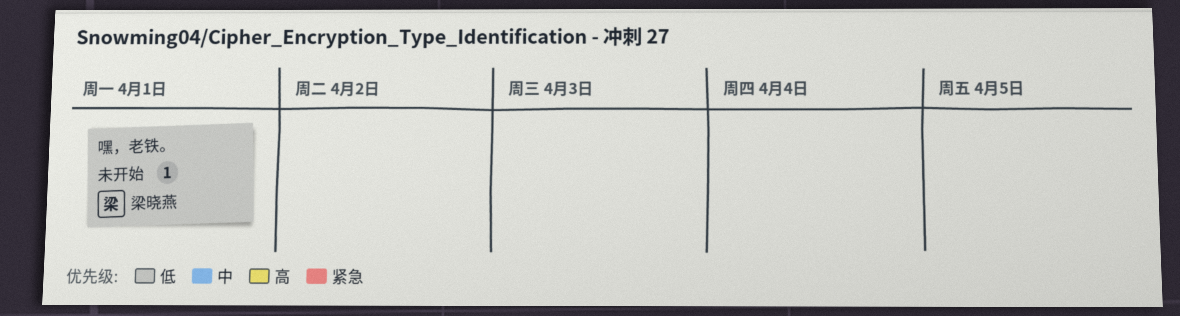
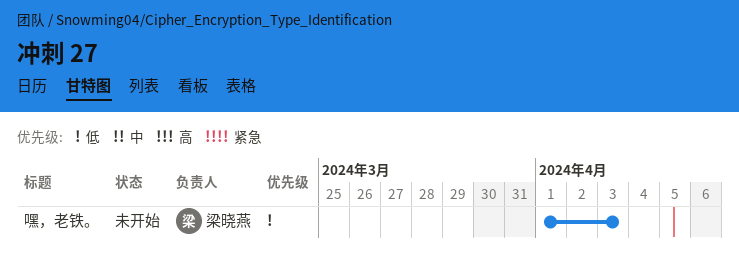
嘿，老铁。, due: Apr 1 -> Apr 3

